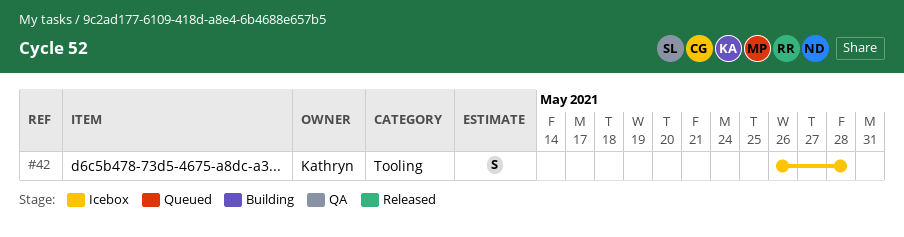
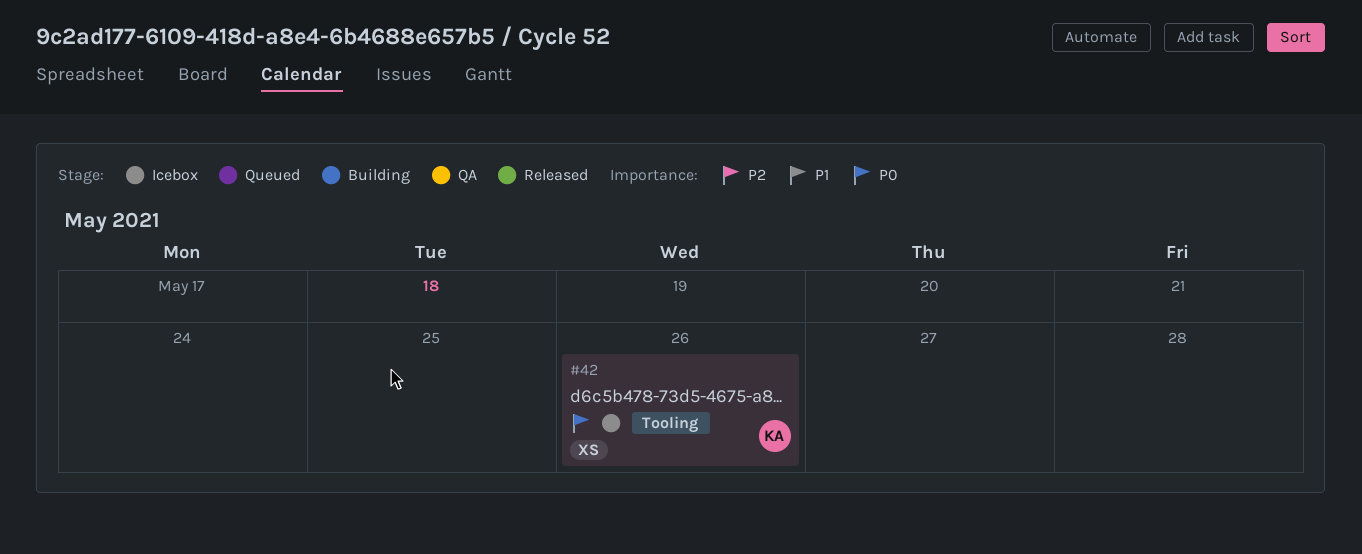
#42, estimate: S -> XS
#42, due: May 28 -> May 26

